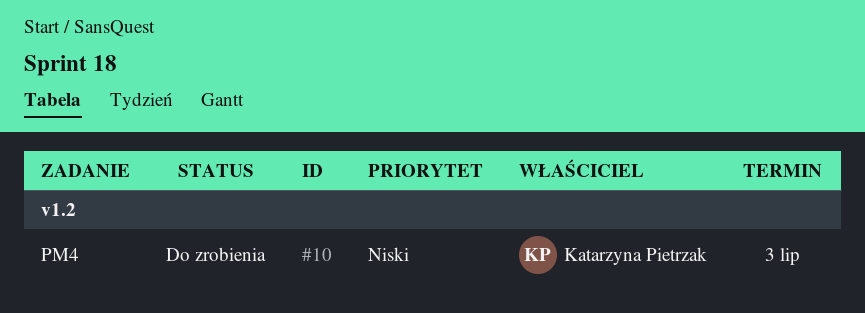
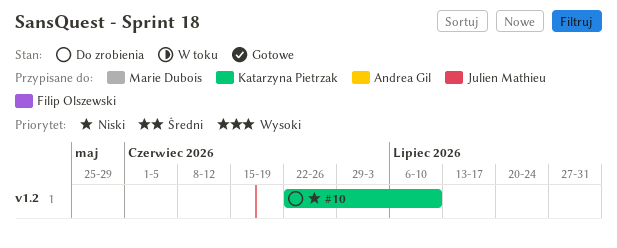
#10, due: Jul 3 -> Jul 10

